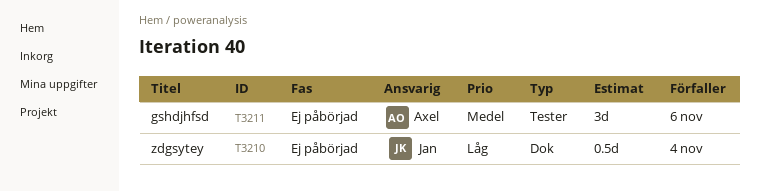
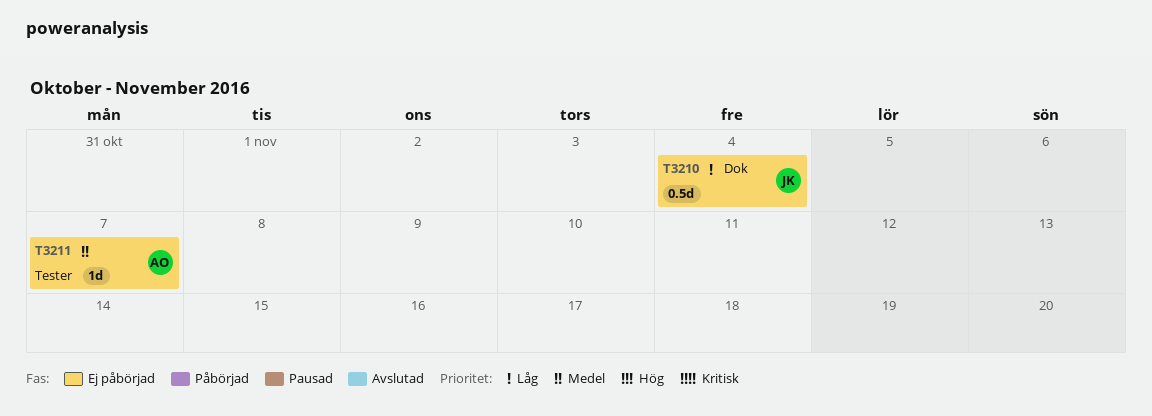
T3211, estimate: 3d -> 1d
T3211, due: Nov 6 -> Nov 7

